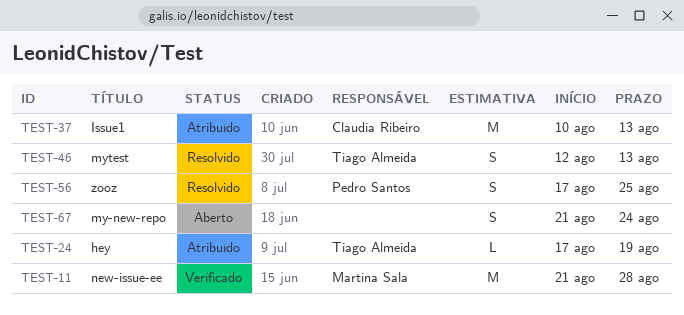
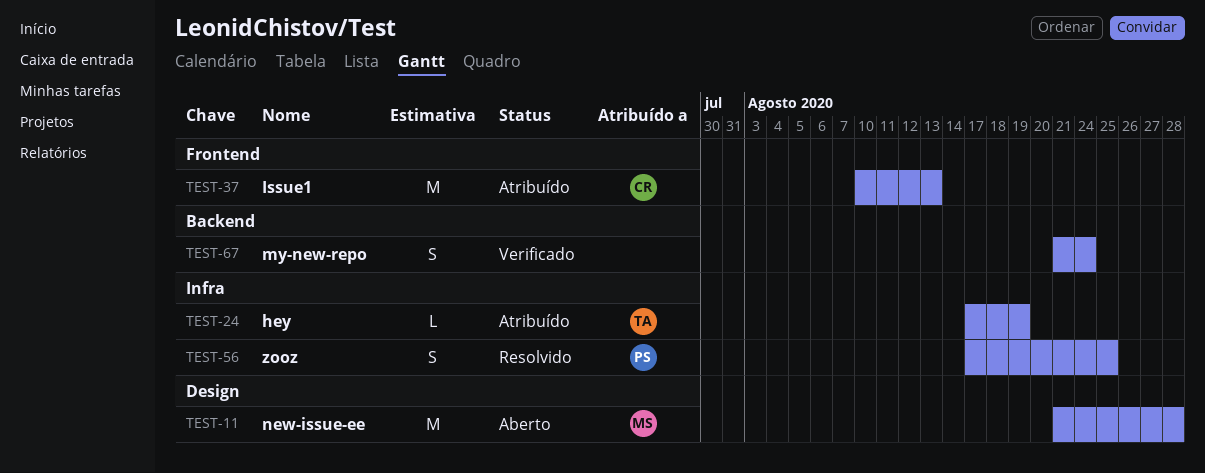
TEST-11, status: Verificado -> Aberto
TEST-46: present -> none
TEST-67, status: Aberto -> Verificado

